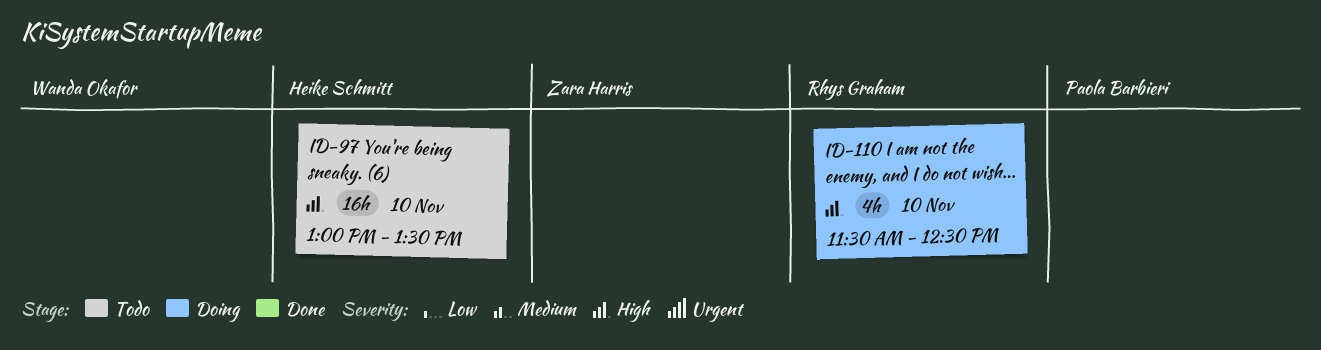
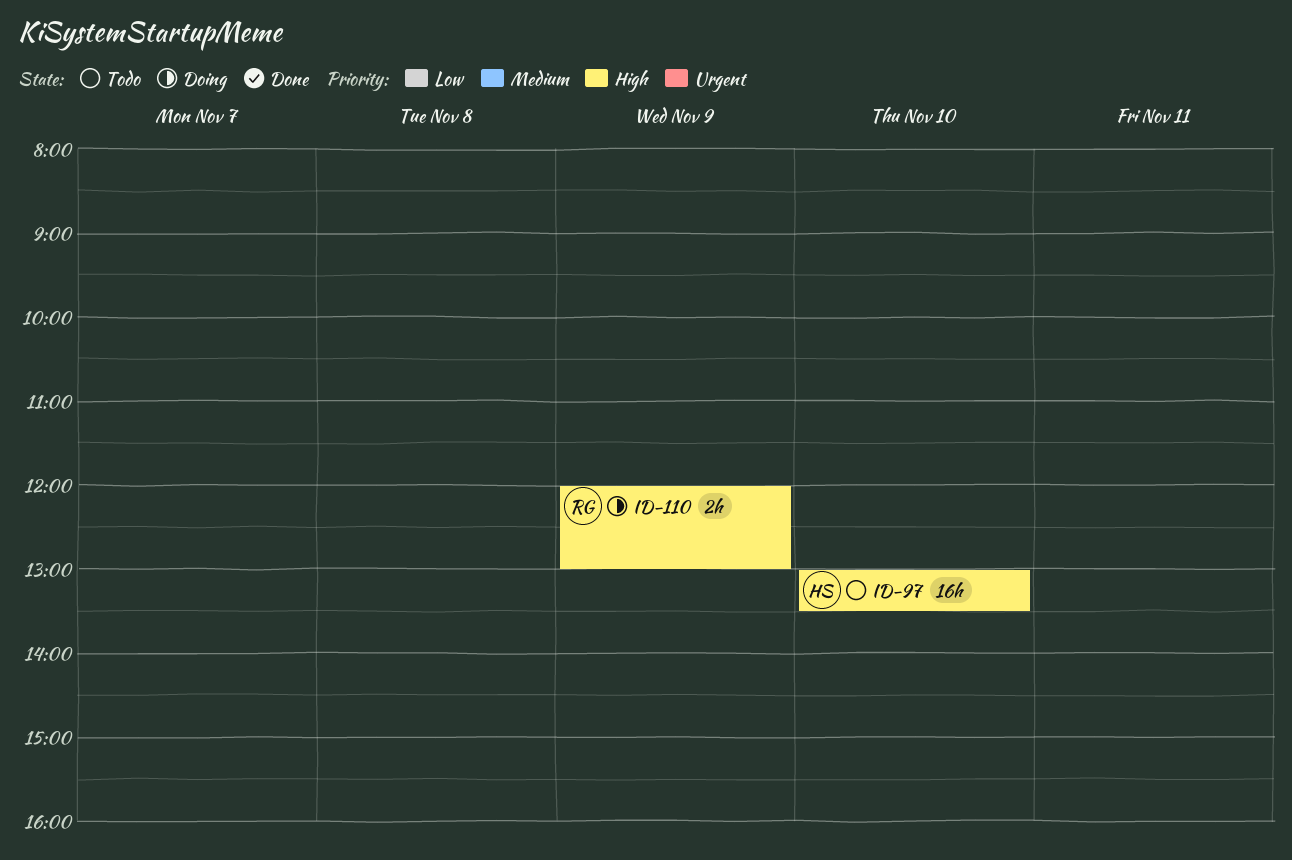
ID-110, estimate: 4h -> 2h
ID-110, day: Nov 10 -> Nov 9
ID-110, begins: 11:30 -> 12:00
ID-110, ends: 12:30 -> 13:00

